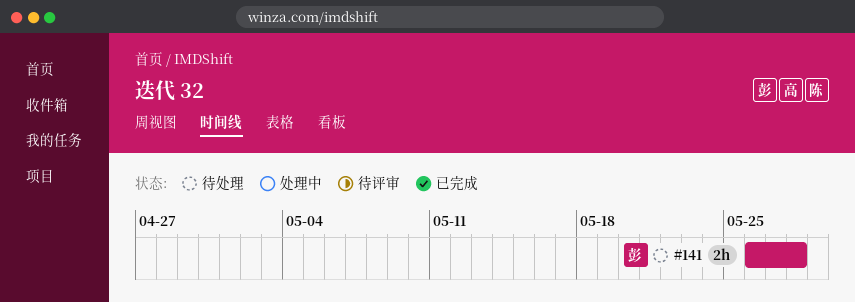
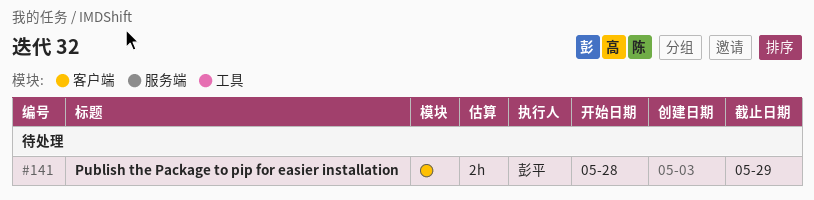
#141, start: May 26 -> May 28
#141, due: May 28 -> May 29

